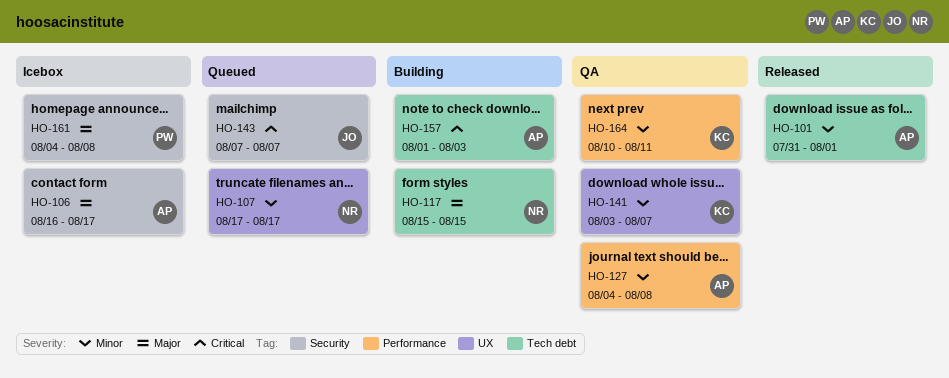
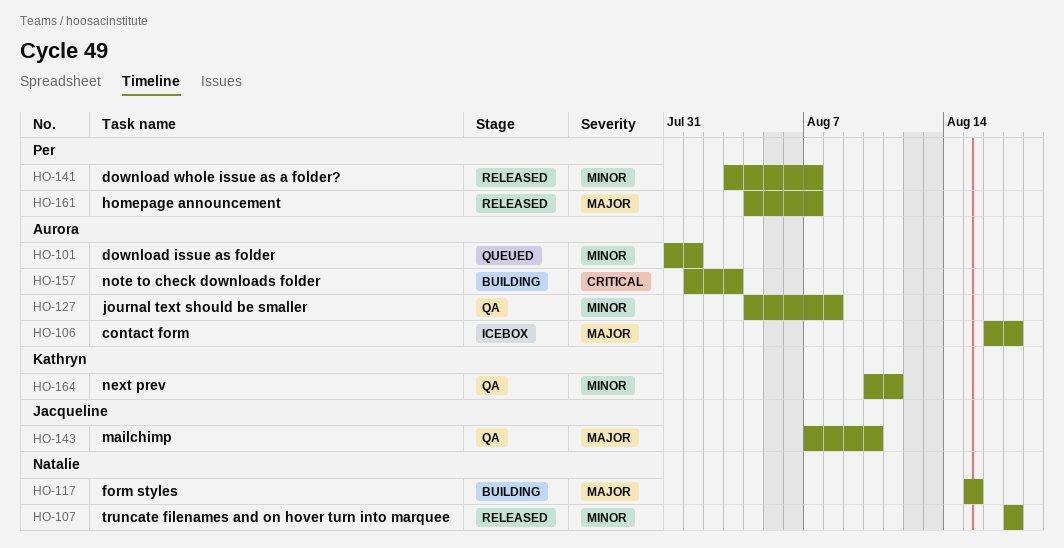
HO-101, status: Released -> Queued
HO-107, status: Queued -> Released
HO-141, status: QA -> Released
HO-141, owner: Kathryn -> Per
HO-143, status: Queued -> QA
HO-143, priority: Critical -> Major
HO-143, due: Aug 7 -> Aug 10
HO-161, status: Icebox -> Released
HO-161, due: Aug 8 -> Aug 7

